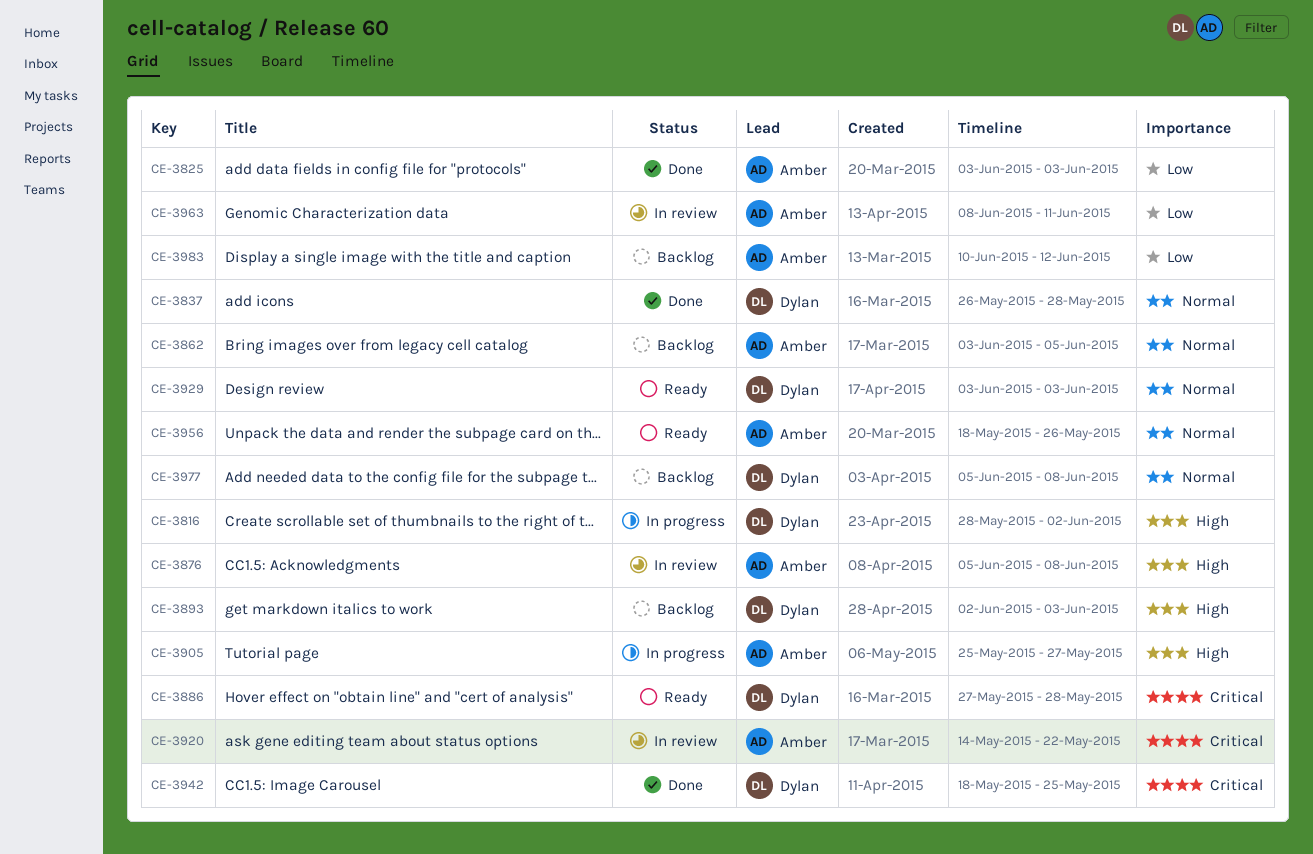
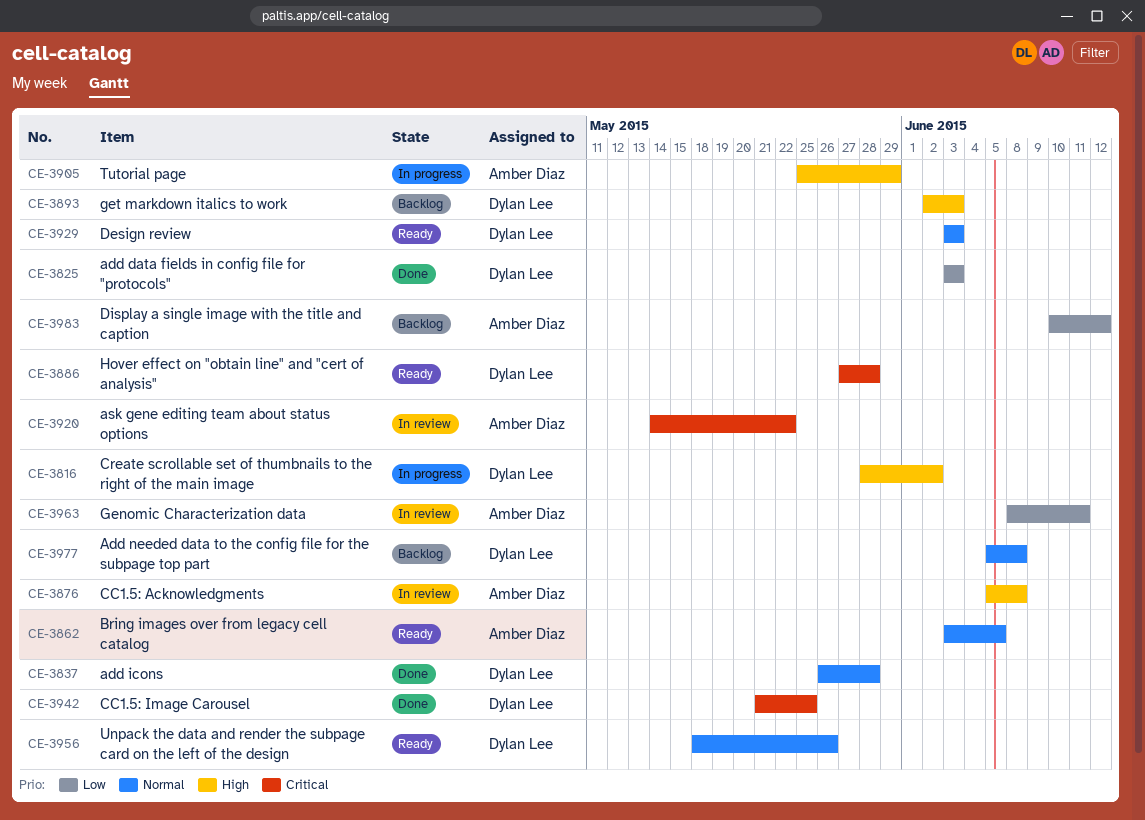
CE-3825, owner: Amber Diaz -> Dylan Lee
CE-3862, status: Backlog -> Ready
CE-3905, due: May 27 -> May 29
CE-3942, start: May 18 -> May 21
CE-3956, owner: Amber Diaz -> Dylan Lee

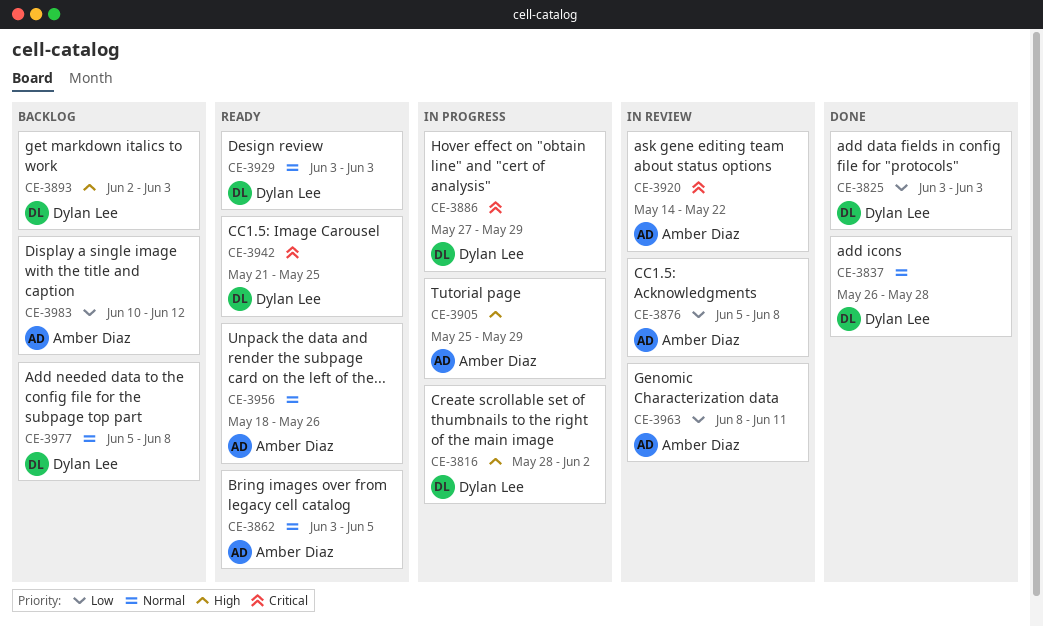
CE-3876, priority: High -> Low
CE-3886, status: Ready -> In progress
CE-3886, due: May 28 -> May 29
CE-3942, status: Done -> Ready
CE-3956, owner: Dylan Lee -> Amber Diaz

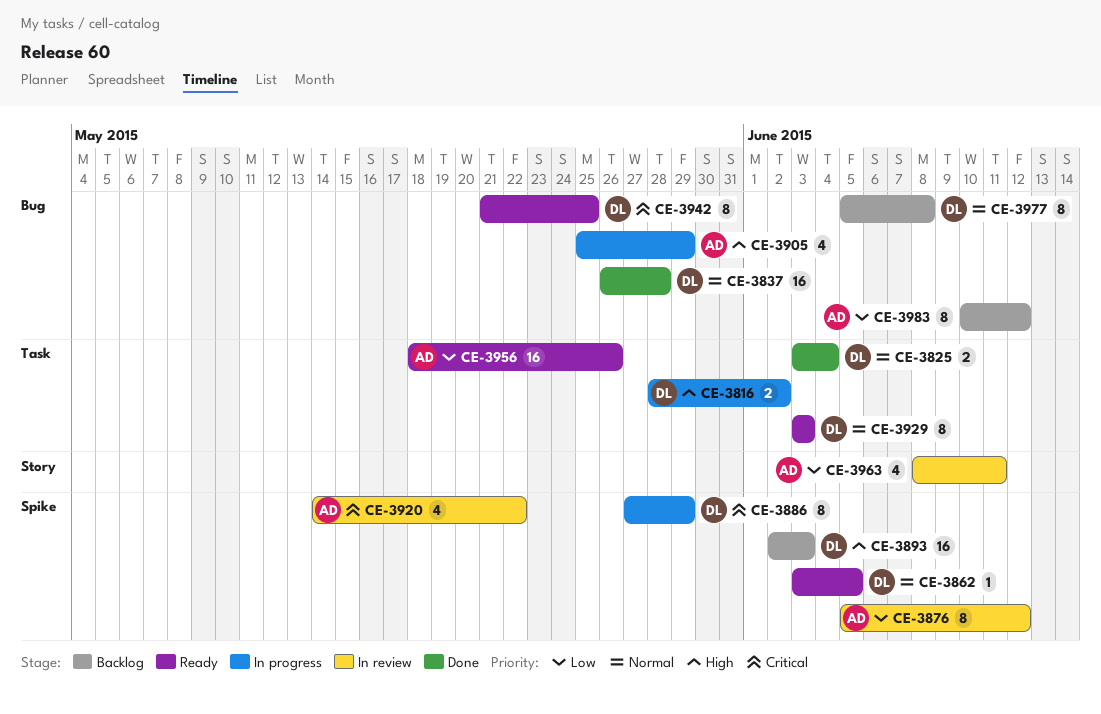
CE-3825, priority: Low -> Normal
CE-3825, due: Jun 3 -> Jun 4
CE-3862, owner: Amber Diaz -> Dylan Lee
CE-3876, due: Jun 8 -> Jun 12
CE-3956, priority: Normal -> Low

